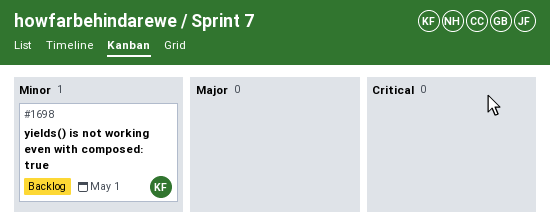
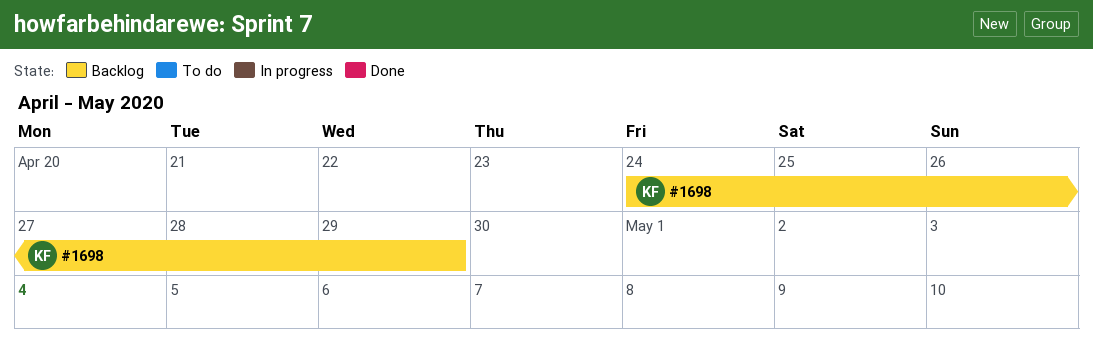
#1698, due: May 1 -> Apr 29

